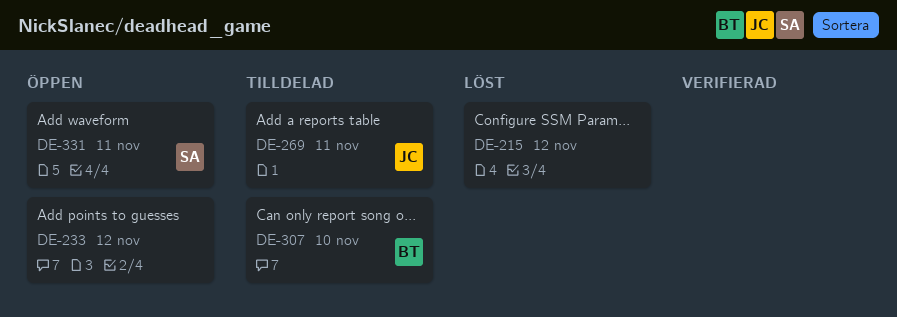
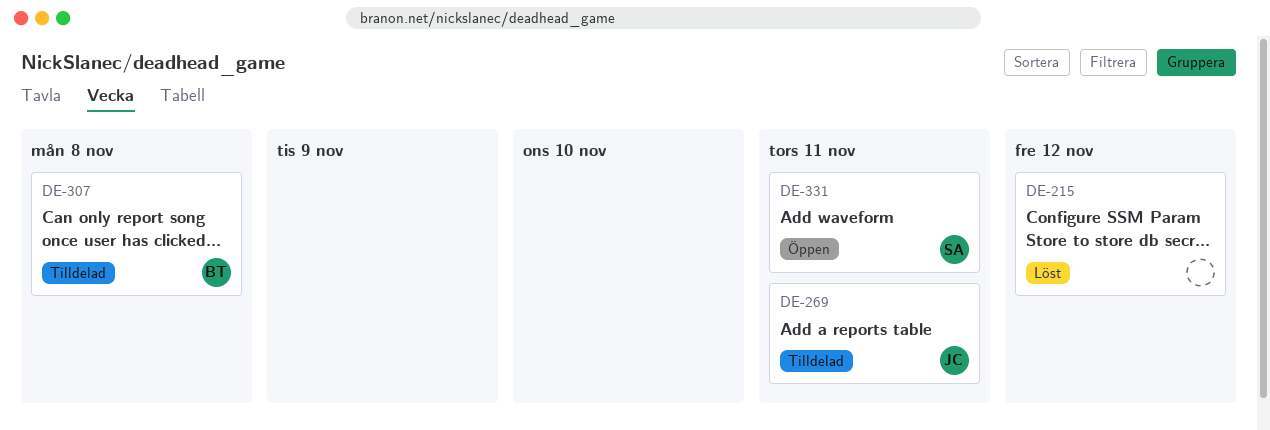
DE-233: present -> none
DE-307, due: Nov 10 -> Nov 8

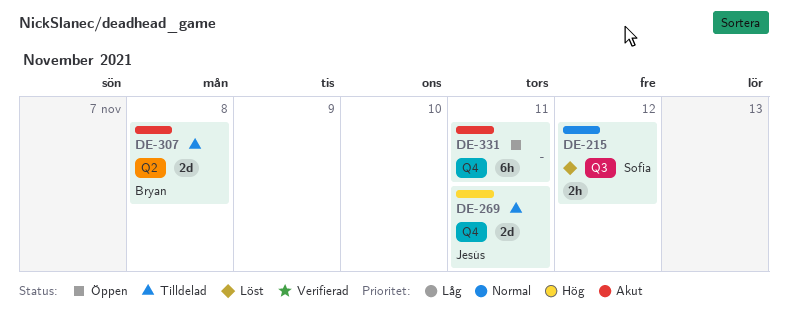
DE-215, owner: none -> Sofia
DE-331, owner: Sofia -> none

